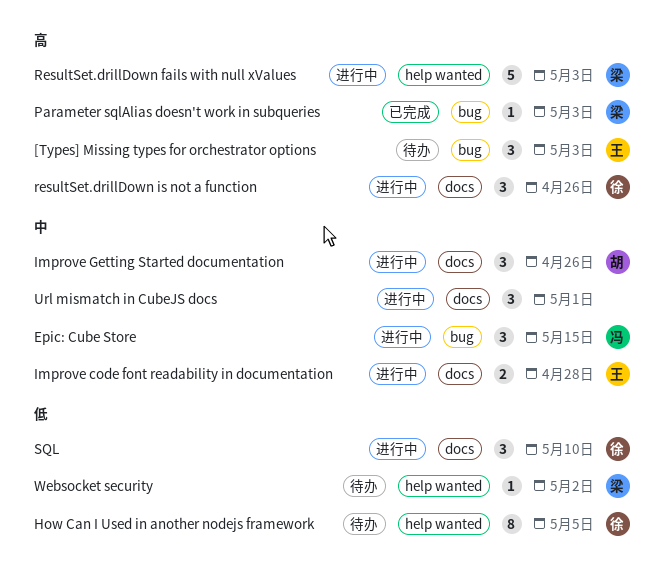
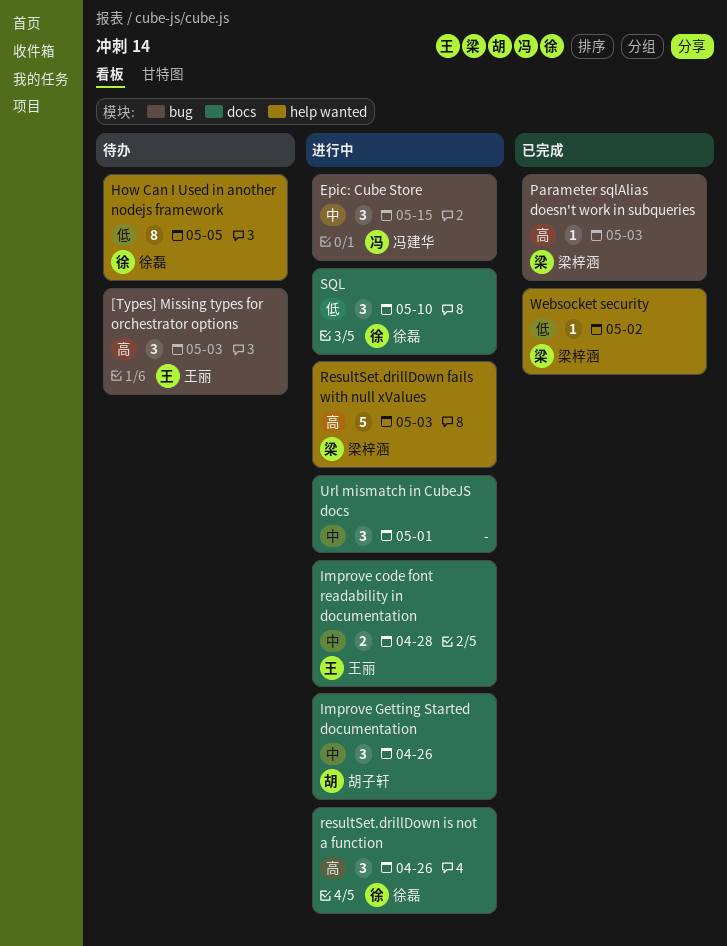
Websocket security, status: 待办 -> 已完成

